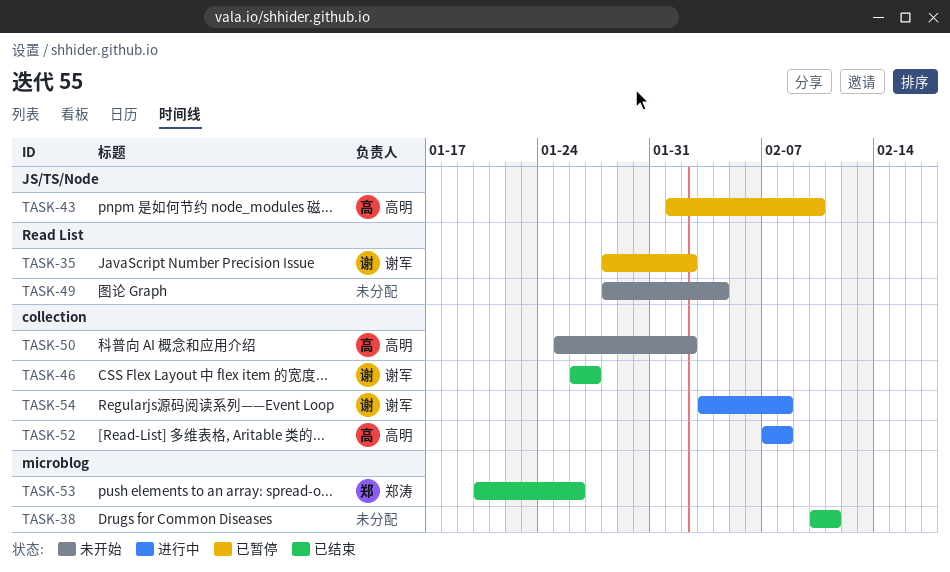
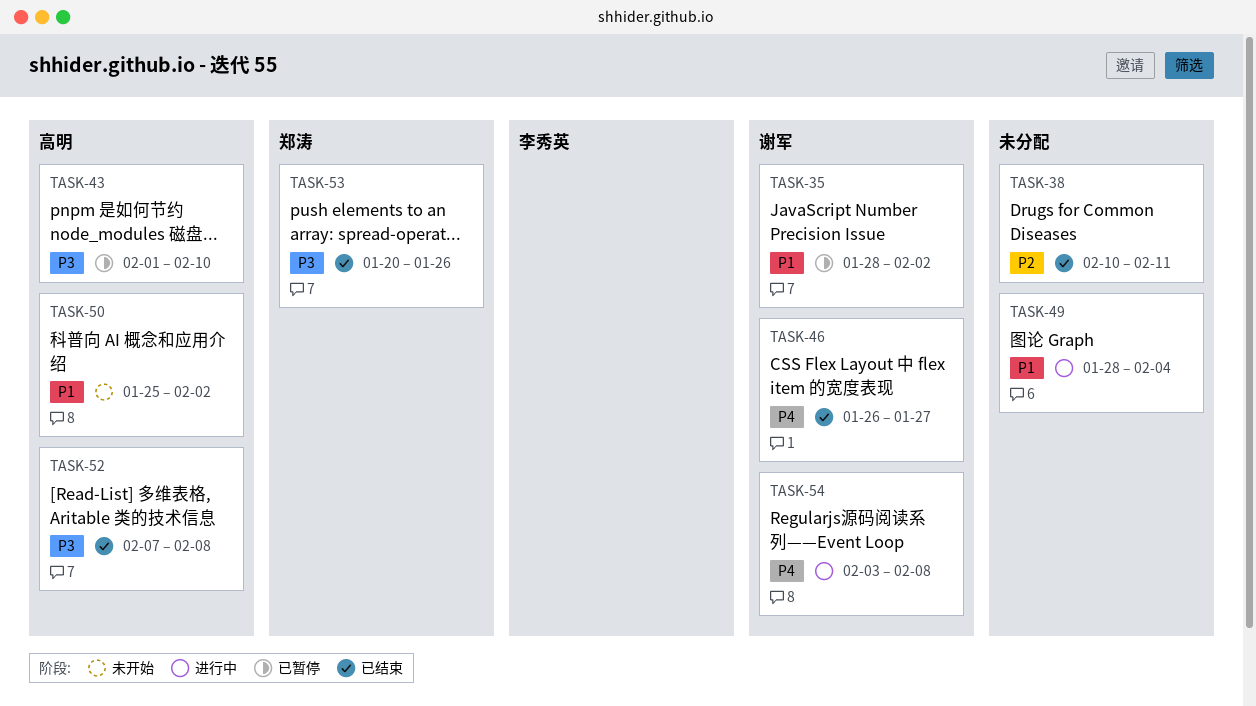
TASK-49, status: 未开始 -> 进行中
TASK-52, status: 进行中 -> 已结束

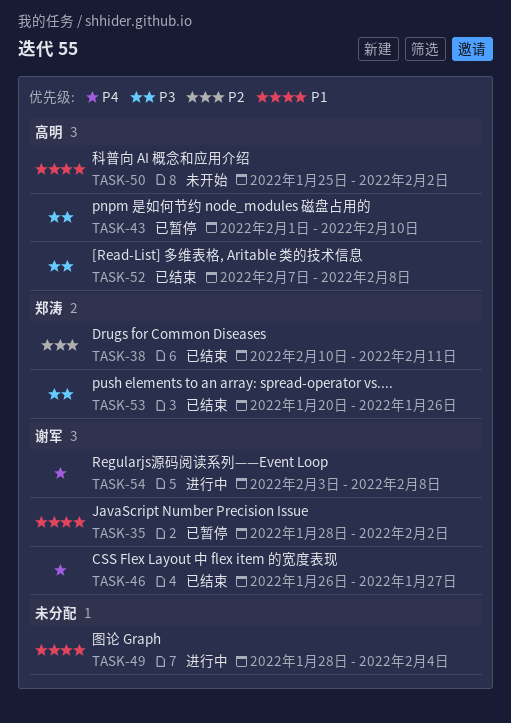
TASK-38, owner: none -> 郑涛

